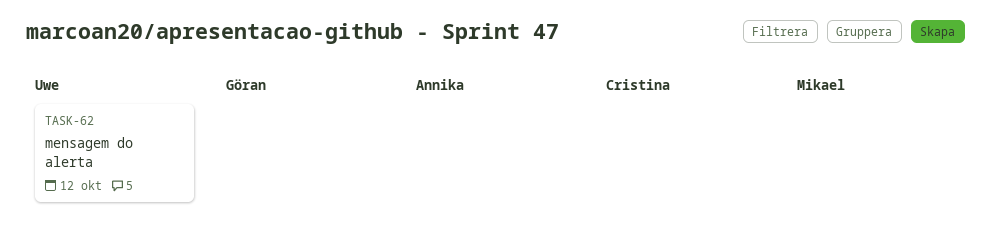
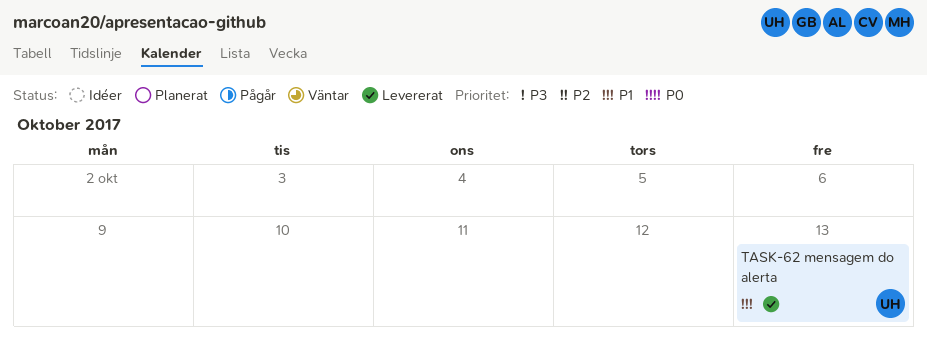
TASK-62, due: Oct 12 -> Oct 13

